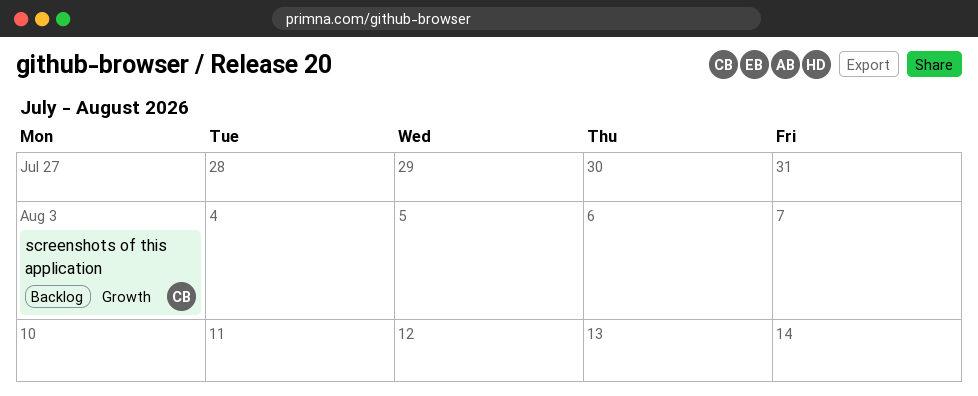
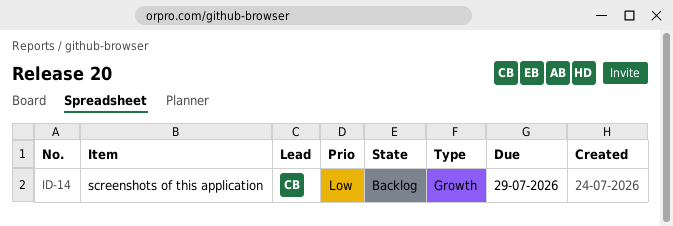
screenshots of this application, due: Aug 3 -> Jul 29

